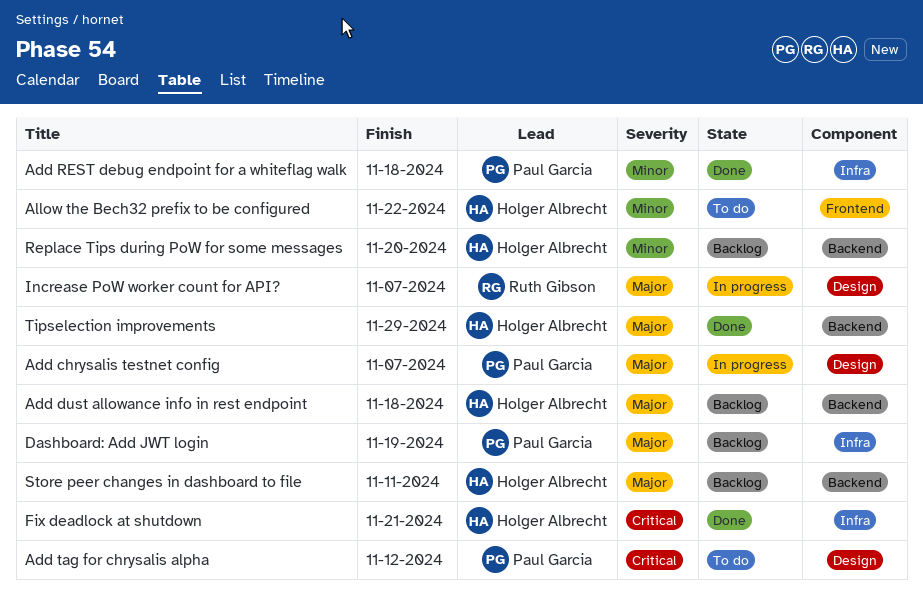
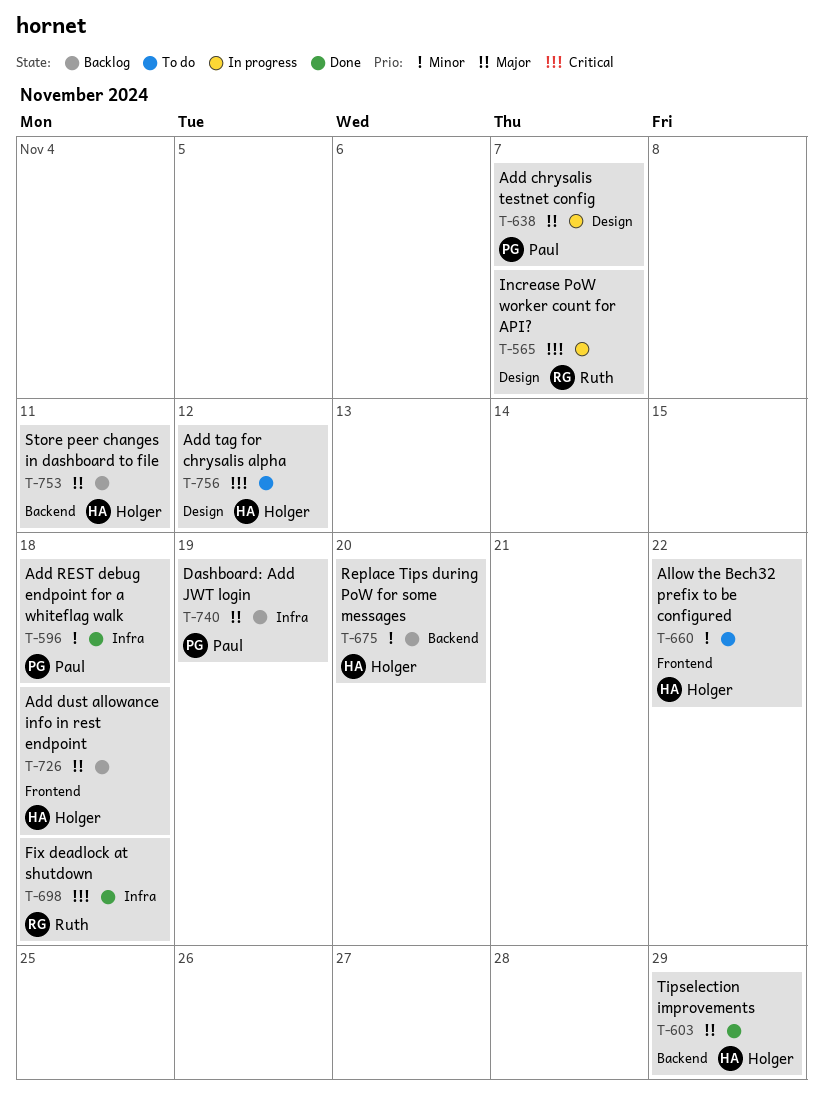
Add dust allowance info in rest endpoint, label: Backend -> Frontend
Add tag for chrysalis alpha, owner: Paul Garcia -> Holger Albrecht
Fix deadlock at shutdown, owner: Holger Albrecht -> Ruth Gibson
Fix deadlock at shutdown, due: Nov 21 -> Nov 18
Increase PoW worker count for API?, priority: Major -> Critical

